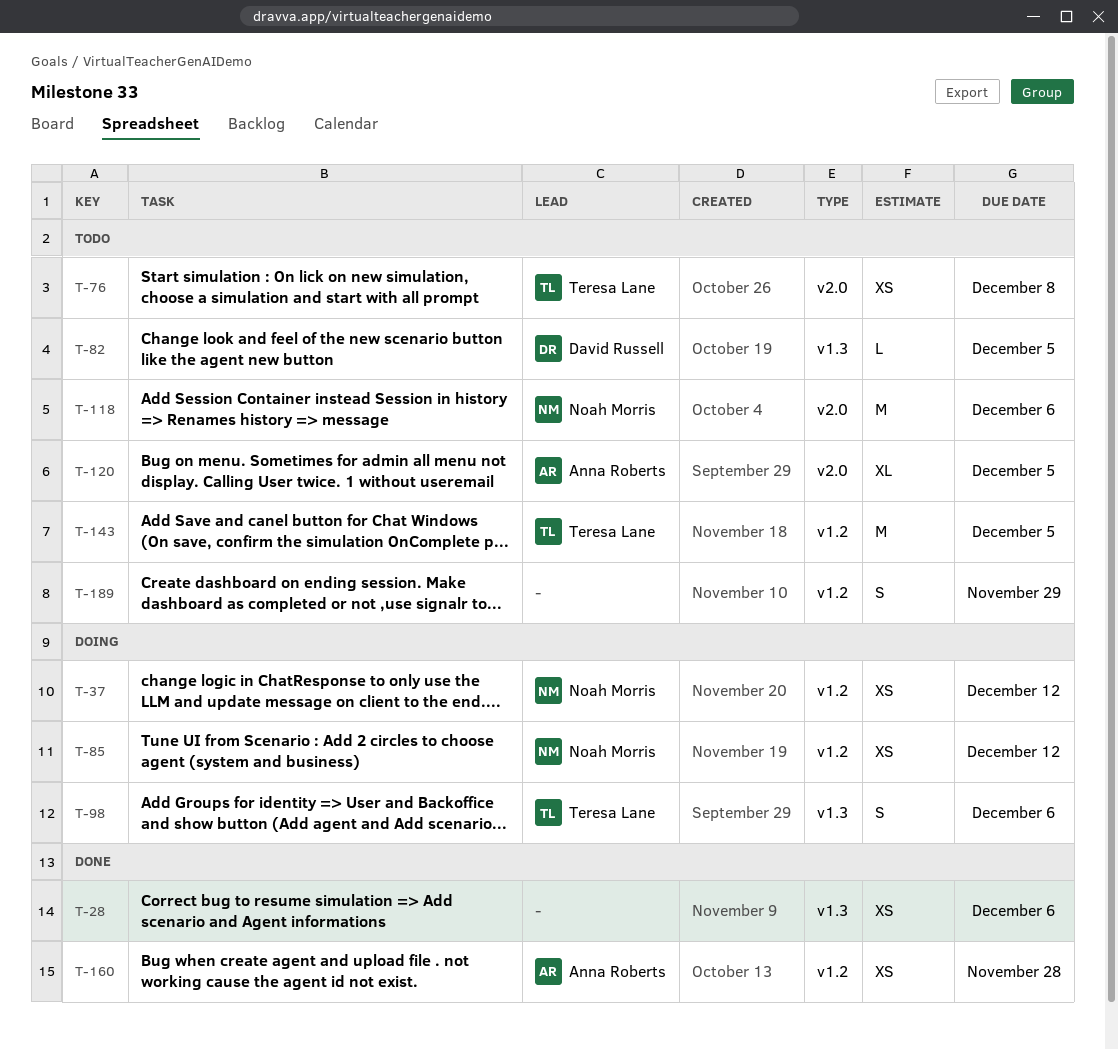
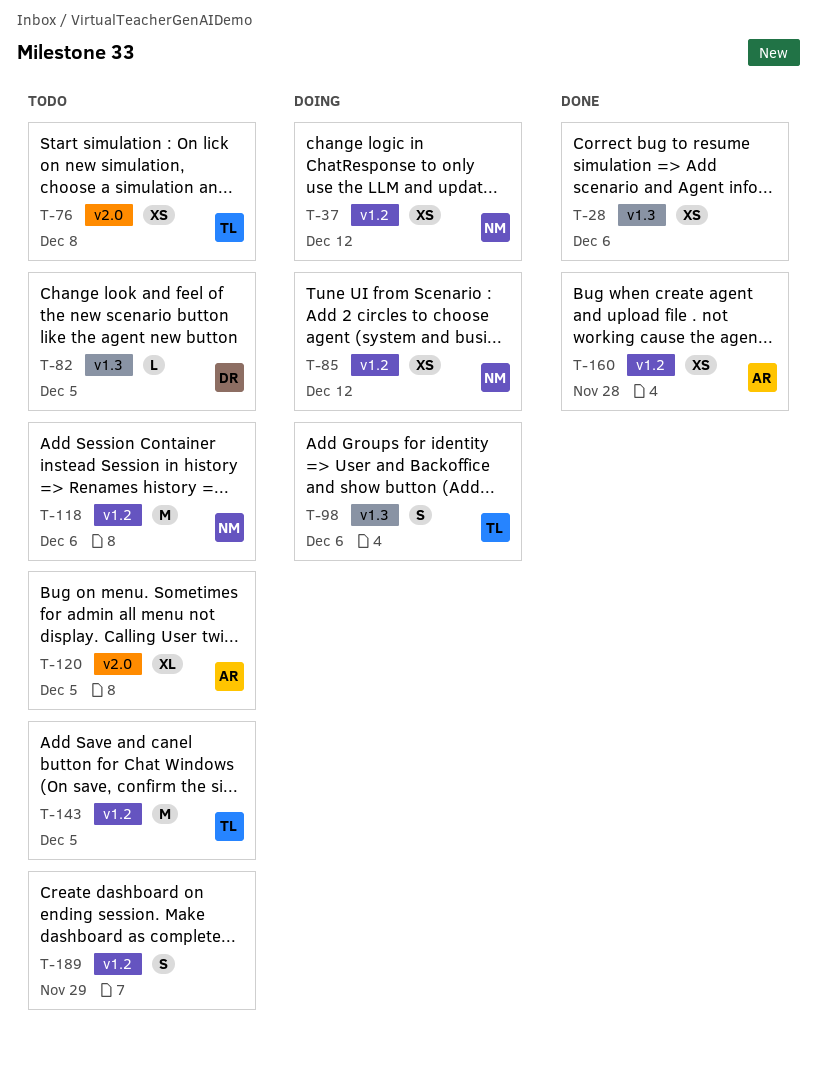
T-118, label: v2.0 -> v1.2

